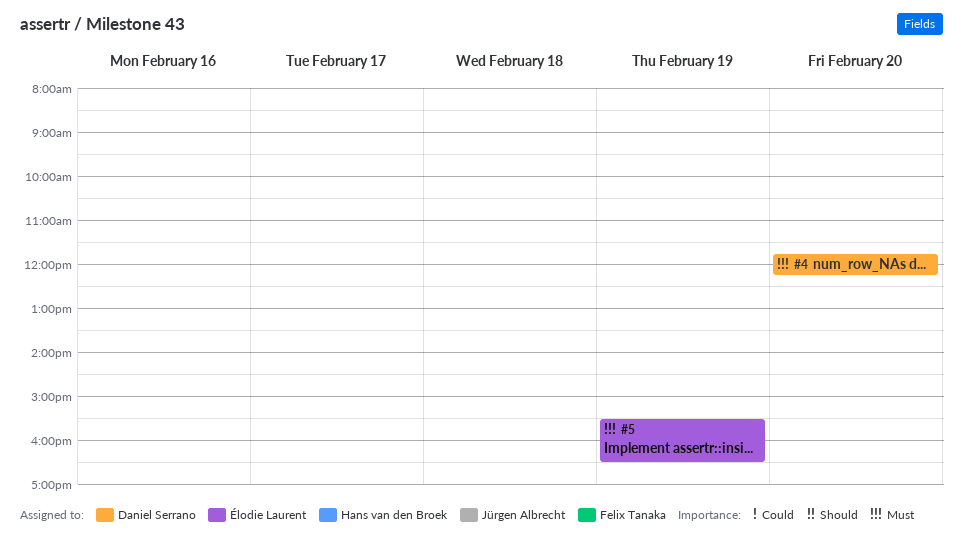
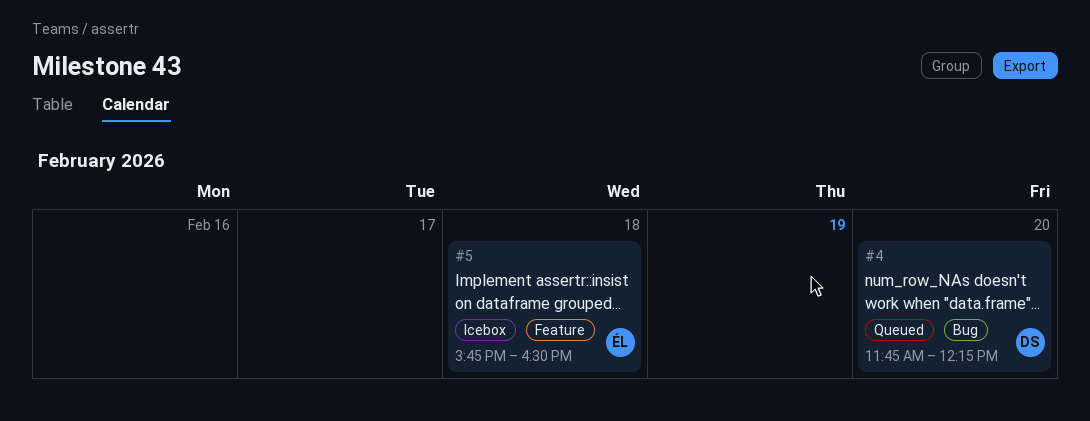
#5, day: Feb 19 -> Feb 18
#5, begins: 15:30 -> 15:45

